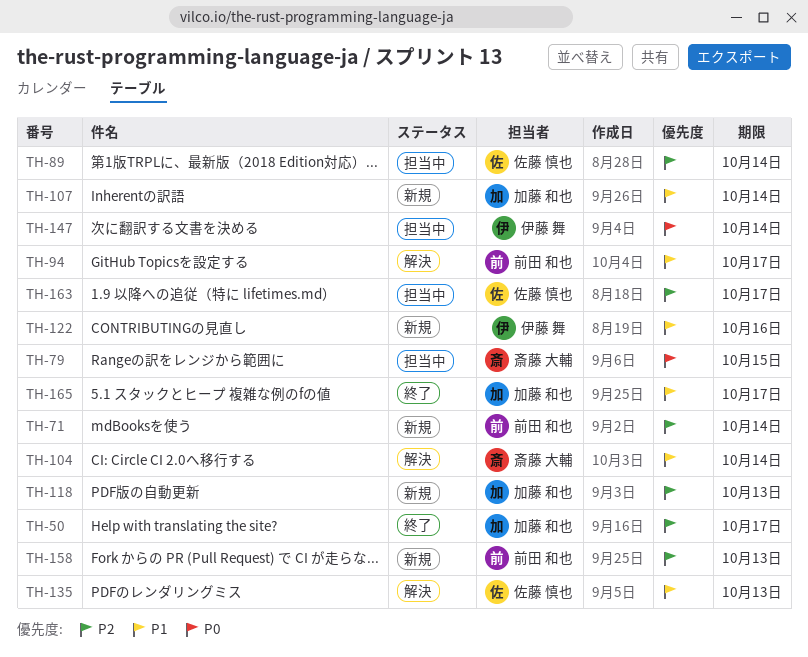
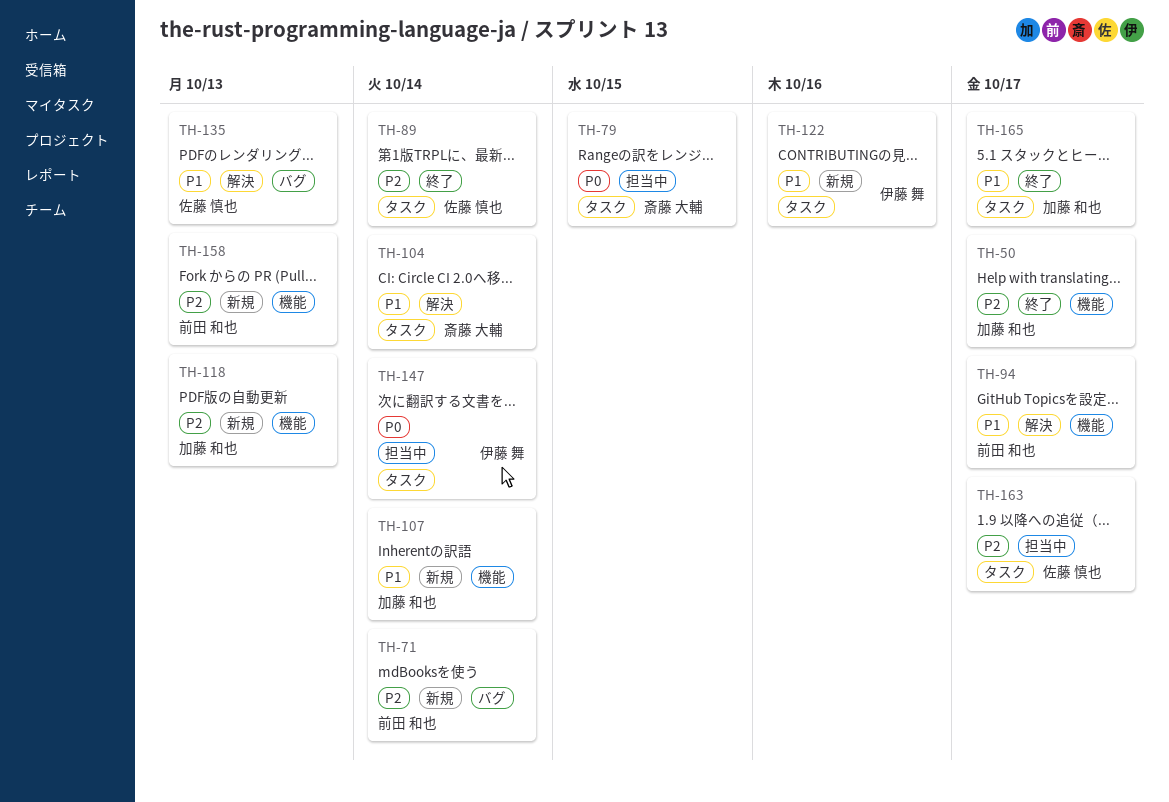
TH-89, status: 担当中 -> 終了

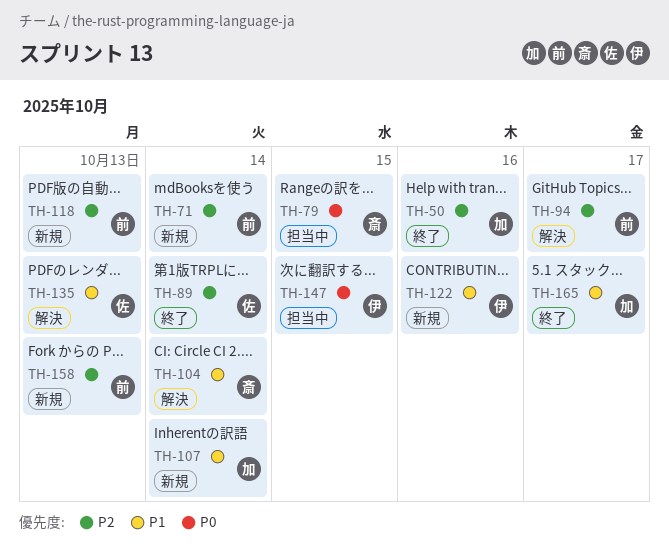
TH-50, due: Oct 17 -> Oct 16
TH-94, priority: P1 -> P2
TH-118, owner: 加藤 和也 -> 前田 和也
TH-147, due: Oct 14 -> Oct 15
TH-163: present -> none

